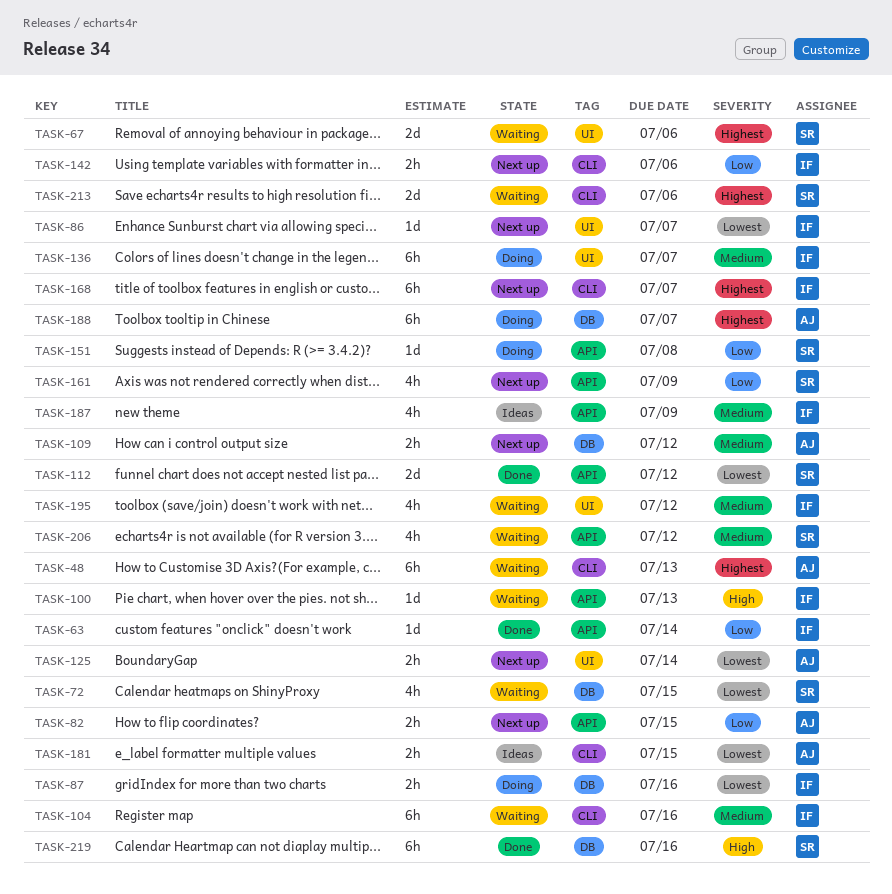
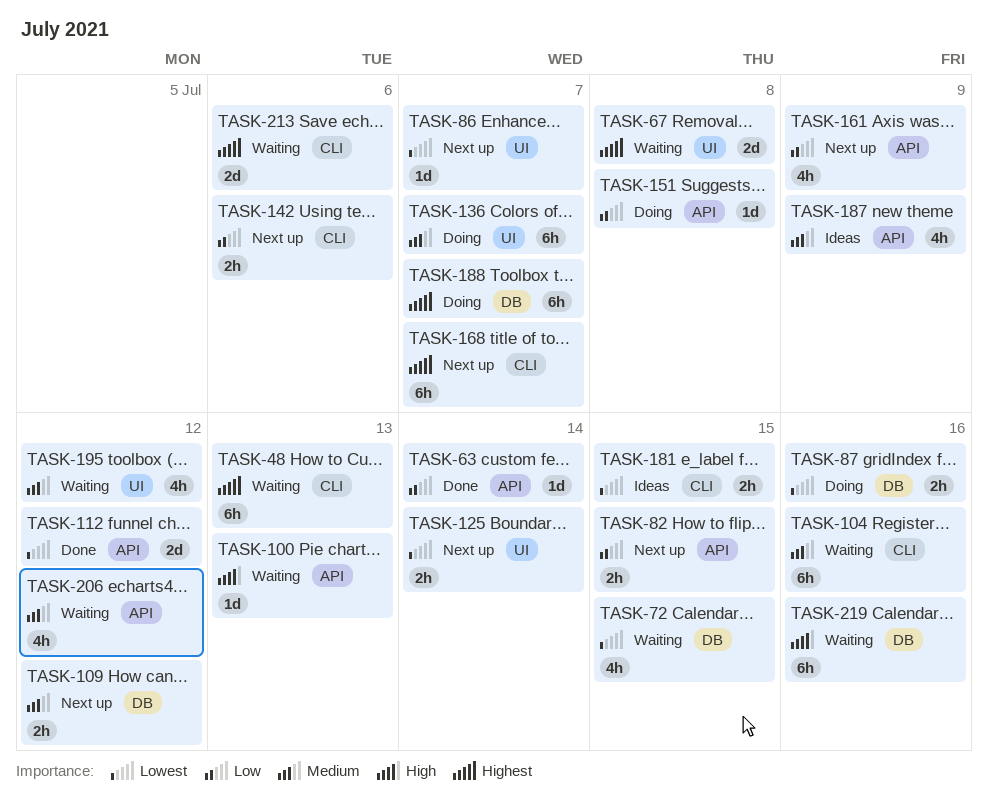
TASK-67, due: Jul 6 -> Jul 8
TASK-219, status: Done -> Waiting

